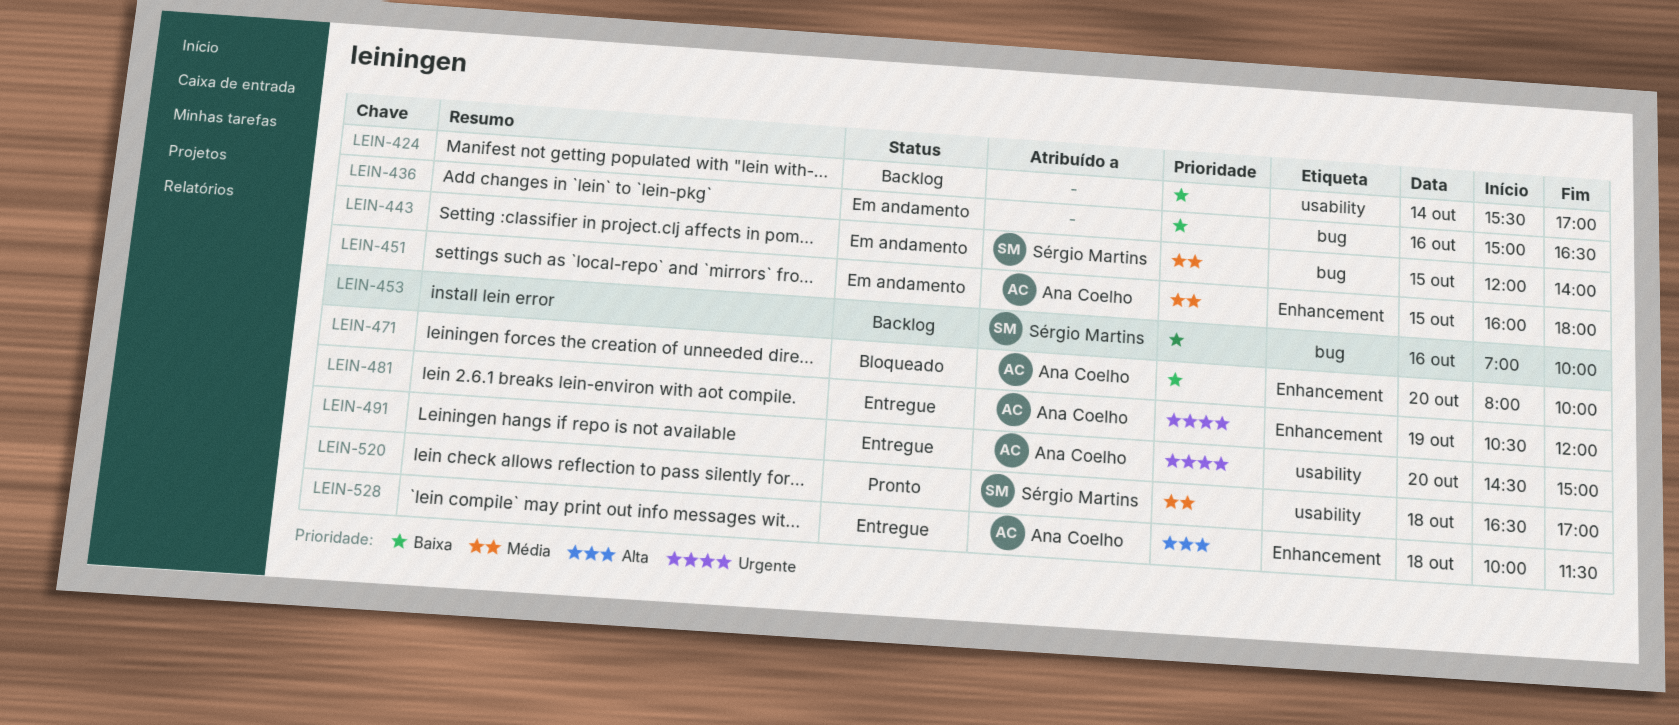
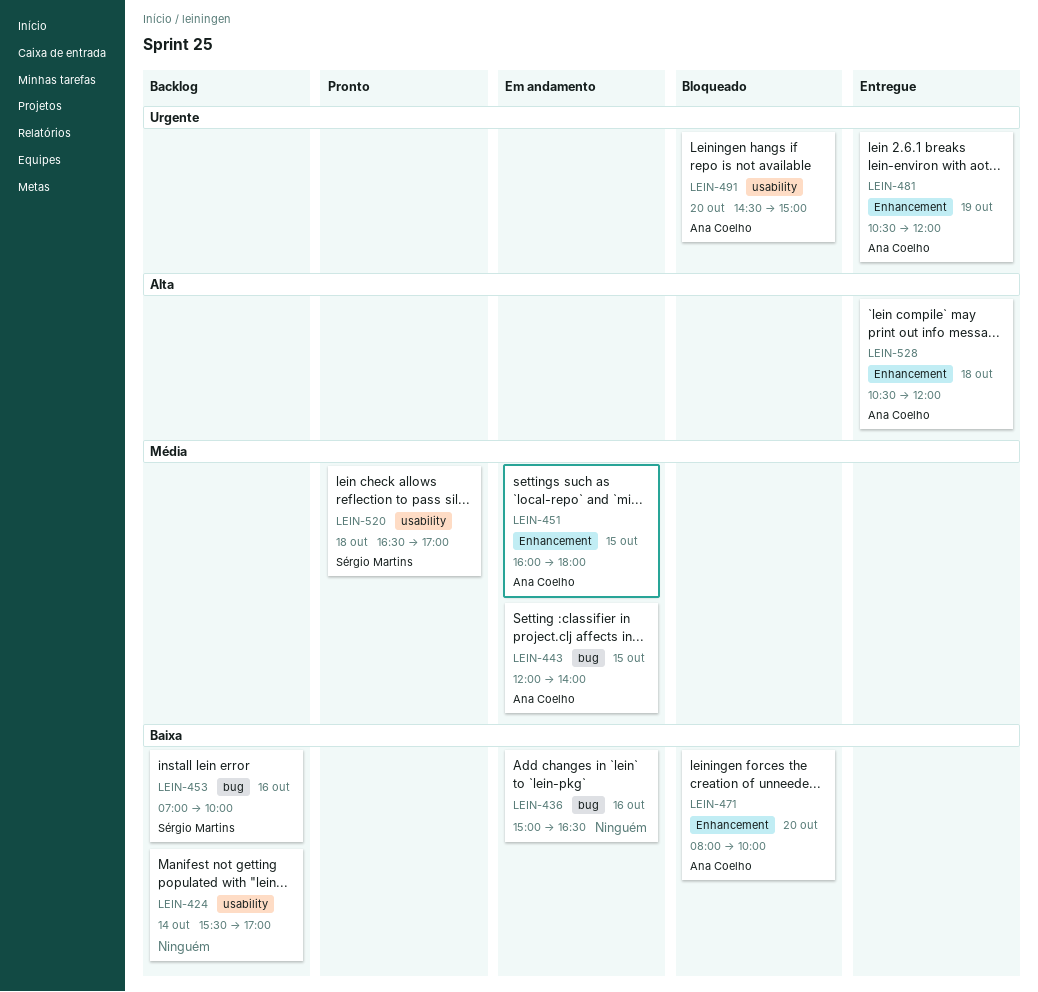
LEIN-443, owner: Sérgio Martins -> Ana Coelho
LEIN-491, status: Entregue -> Bloqueado
LEIN-528, begins: 10:00 -> 10:30
LEIN-528, ends: 11:30 -> 12:00

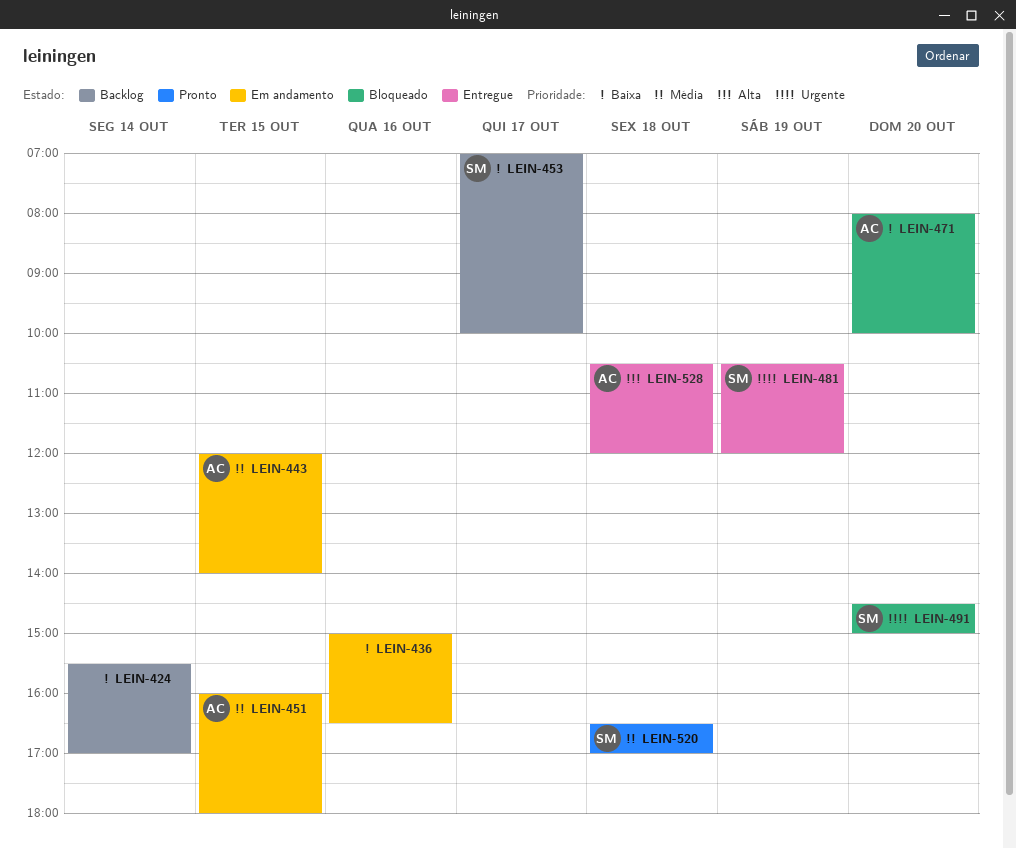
LEIN-453, day: Oct 16 -> Oct 17
LEIN-481, owner: Ana Coelho -> Sérgio Martins
LEIN-491, owner: Ana Coelho -> Sérgio Martins

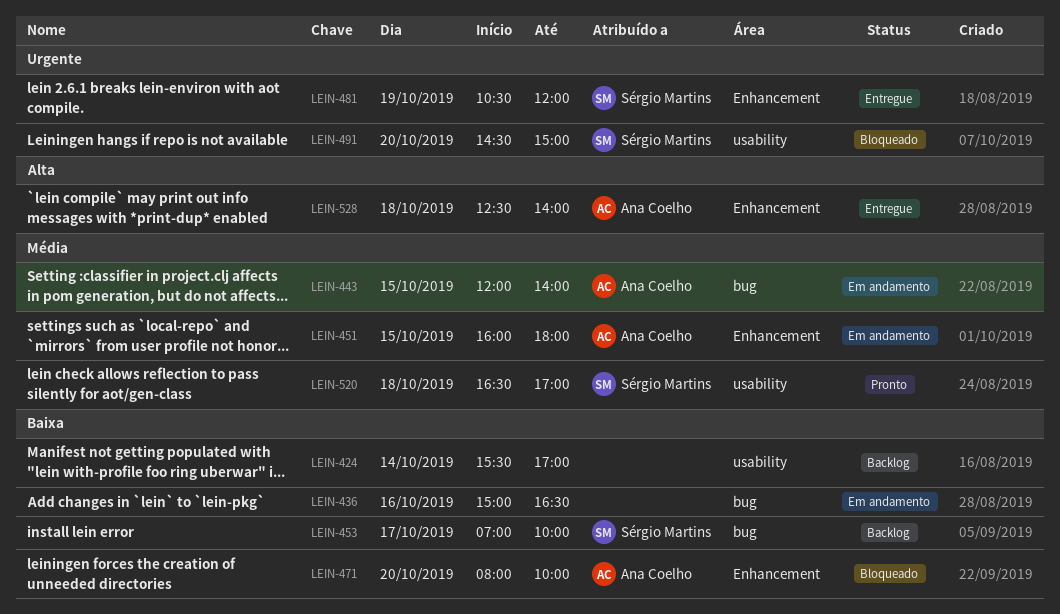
LEIN-528, begins: 10:30 -> 12:30
LEIN-528, ends: 12:00 -> 14:00

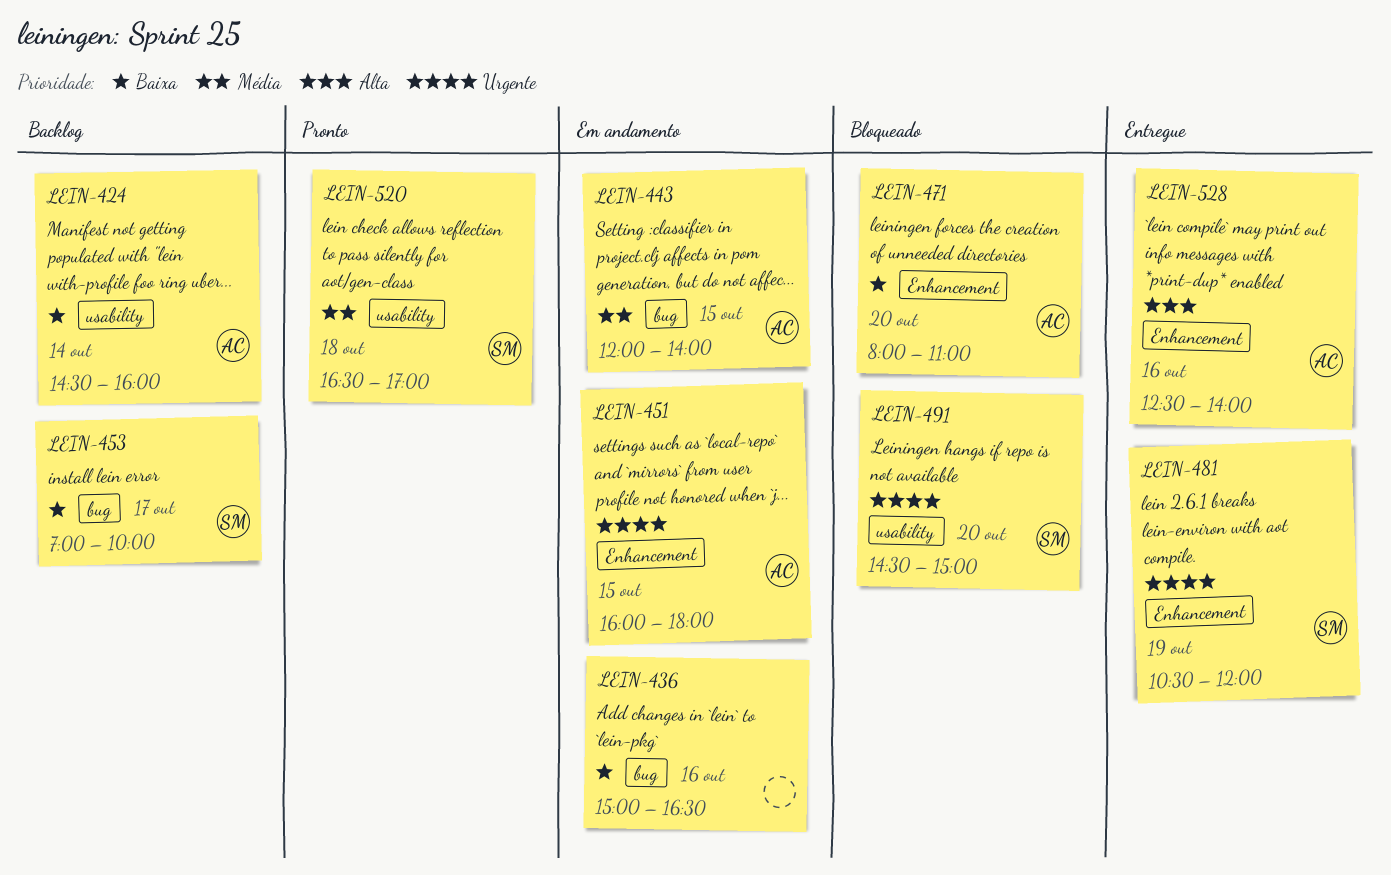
LEIN-424, owner: none -> Ana Coelho
LEIN-424, begins: 15:30 -> 14:30
LEIN-424, ends: 17:00 -> 16:00
LEIN-451, priority: Média -> Urgente
LEIN-471, ends: 10:00 -> 11:00
LEIN-528, day: Oct 18 -> Oct 16

